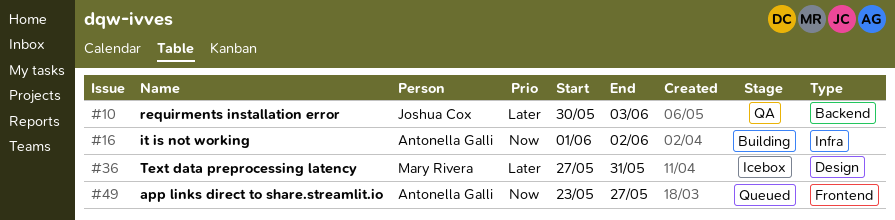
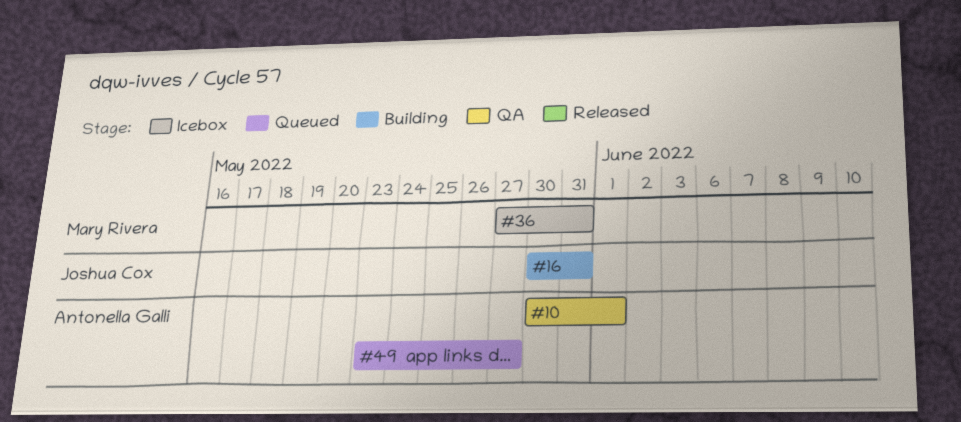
#10, owner: Joshua Cox -> Antonella Galli
#10, due: Jun 3 -> Jun 1
#16, owner: Antonella Galli -> Joshua Cox
#16, start: Jun 1 -> May 30
#16, due: Jun 2 -> May 31

